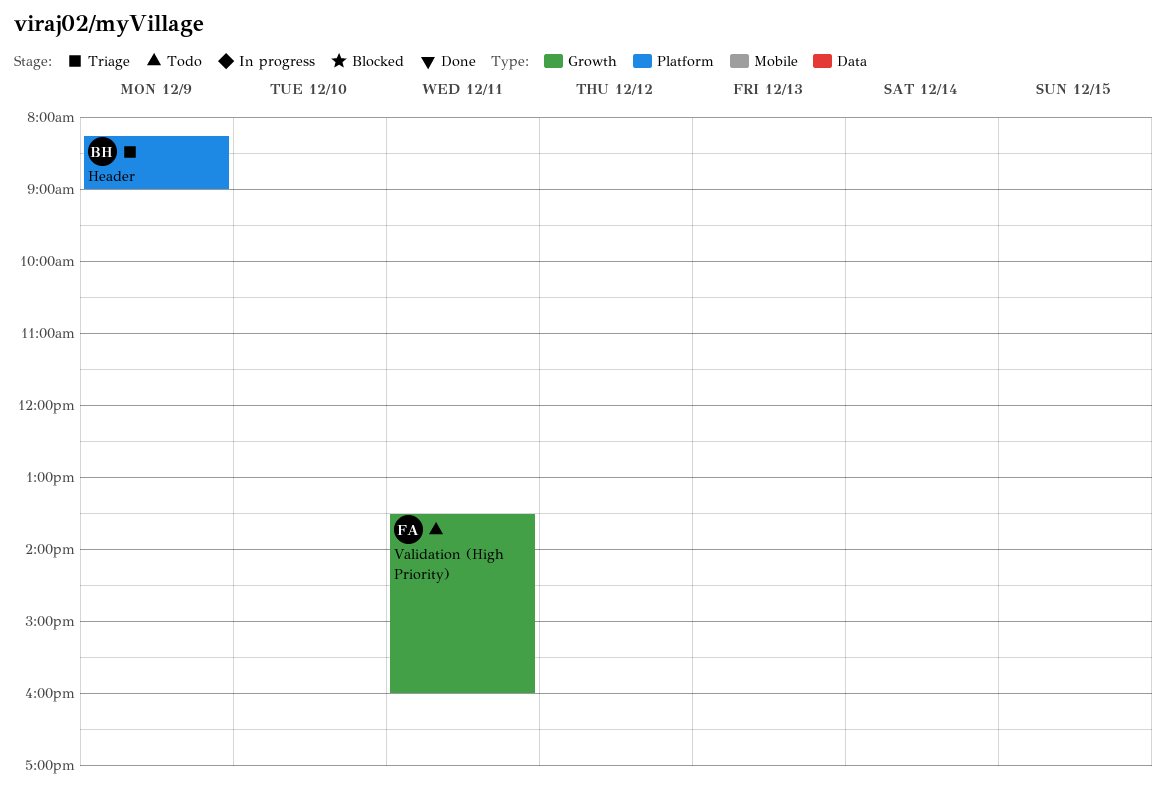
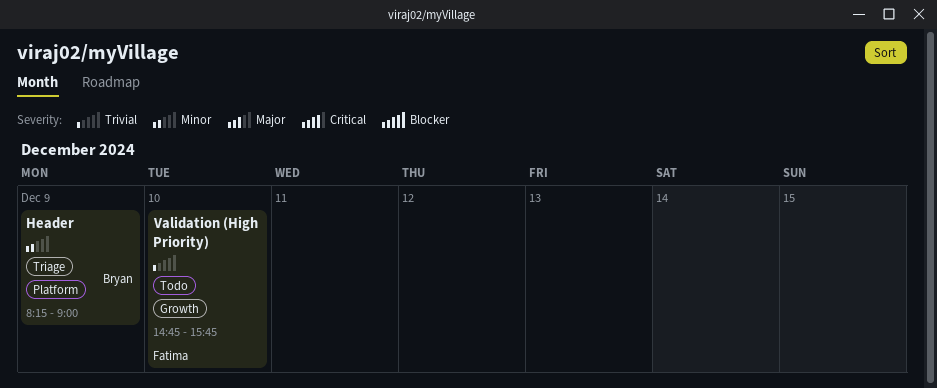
Validation (High Priority), day: Dec 11 -> Dec 10
Validation (High Priority), begins: 13:30 -> 14:45
Validation (High Priority), ends: 16:00 -> 15:45

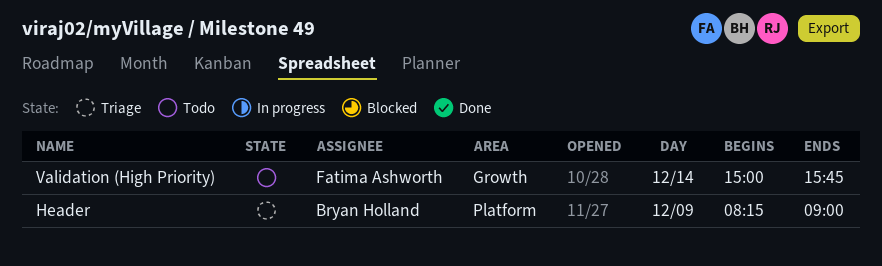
Validation (High Priority), day: Dec 10 -> Dec 14
Validation (High Priority), begins: 14:45 -> 15:00

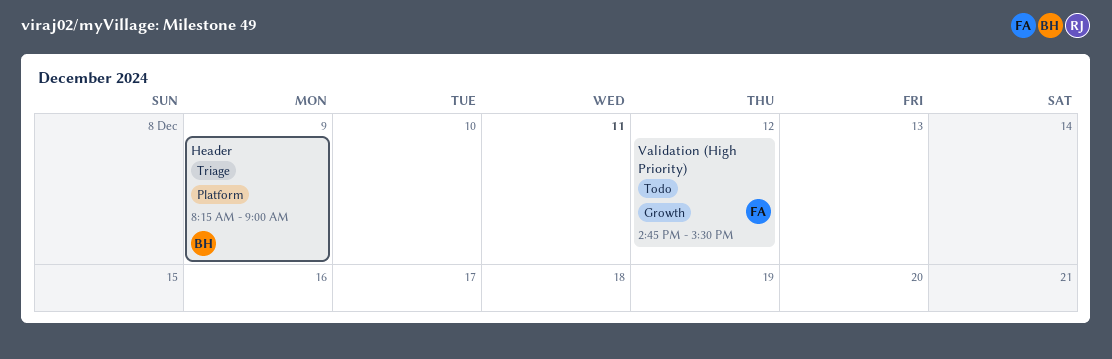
Validation (High Priority), day: Dec 14 -> Dec 12
Validation (High Priority), begins: 15:00 -> 14:45
Validation (High Priority), ends: 15:45 -> 15:30

